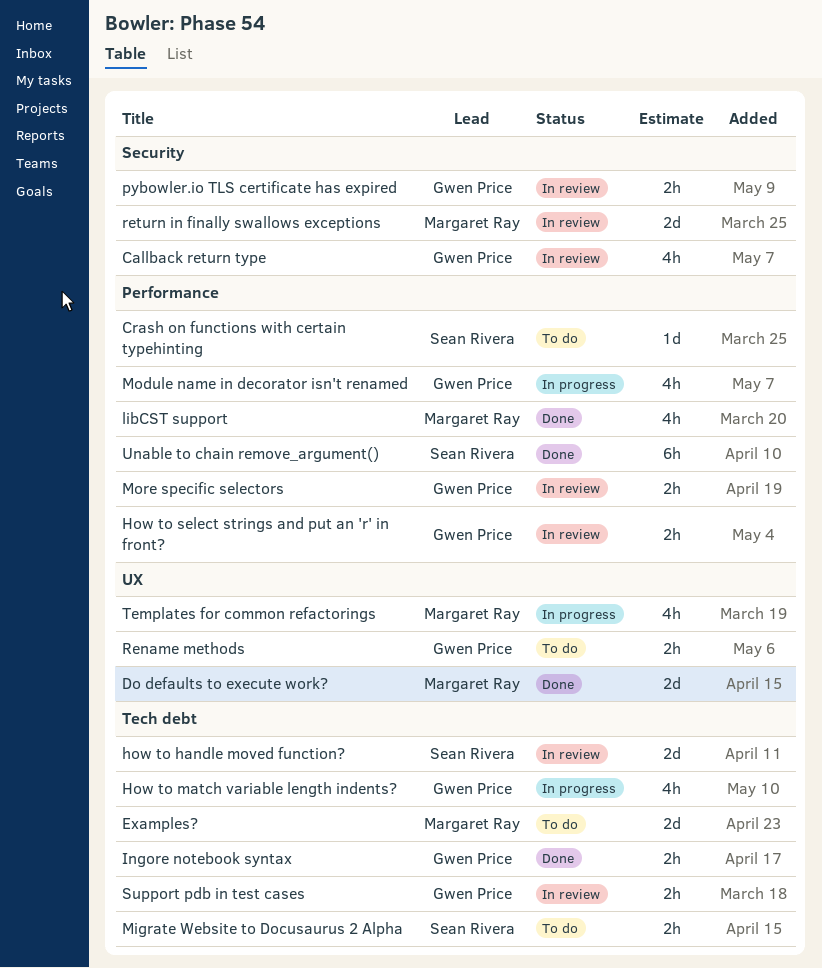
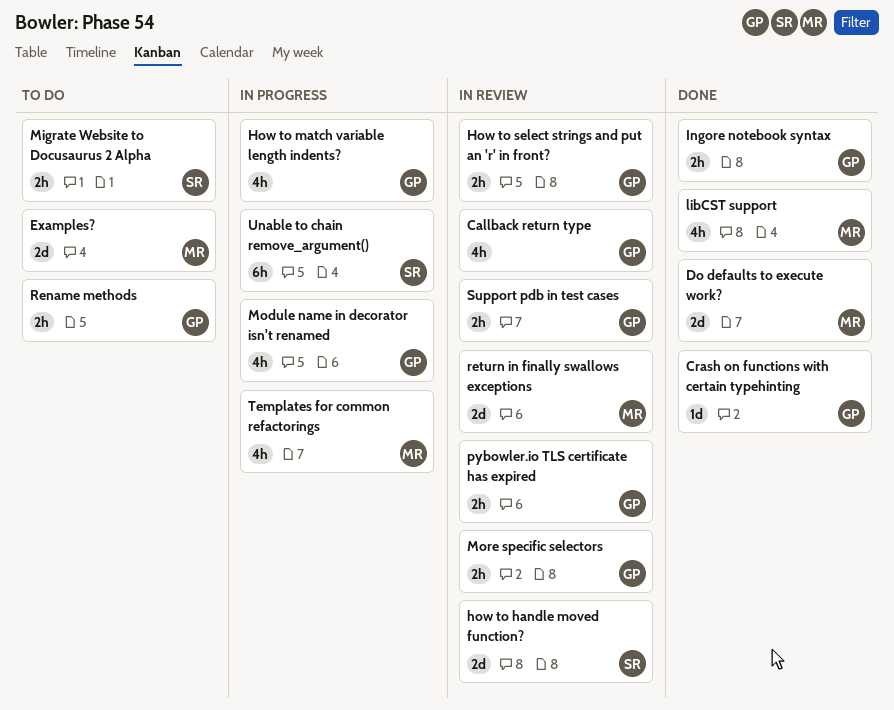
Crash on functions with certain typehinting, status: To do -> Done
Crash on functions with certain typehinting, owner: Sean Rivera -> Gwen Price
Unable to chain remove_argument(), status: Done -> In progress

